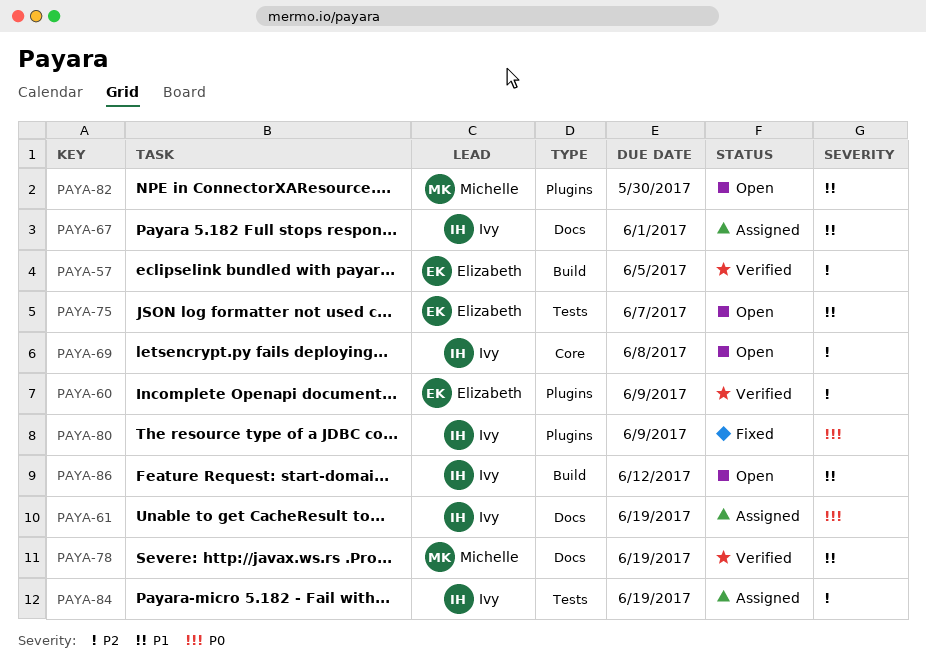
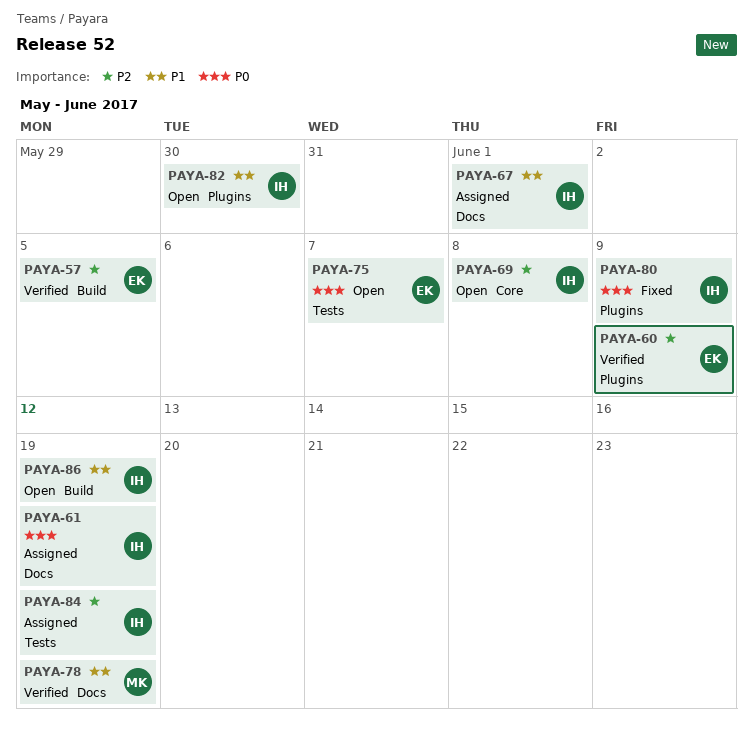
PAYA-75, priority: P1 -> P0
PAYA-82, owner: Michelle -> Ivy
PAYA-86, due: Jun 12 -> Jun 19

